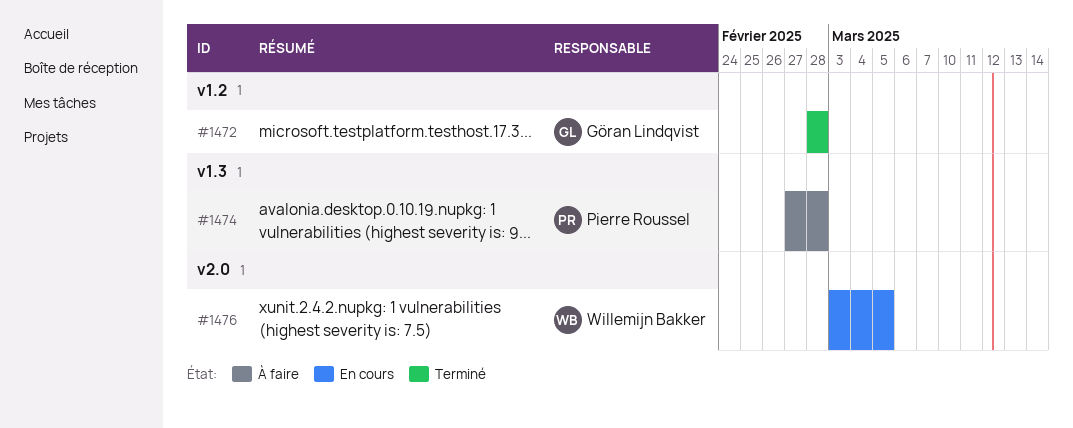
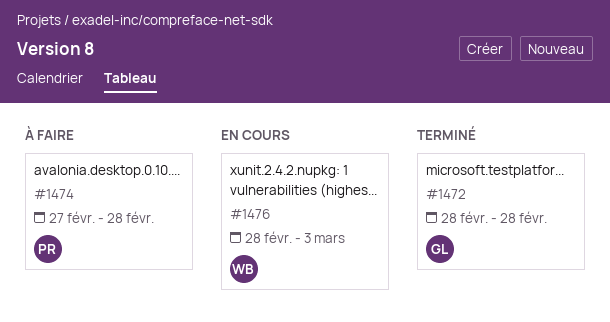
#1476, start: Mar 3 -> Feb 28
#1476, due: Mar 5 -> Mar 3

